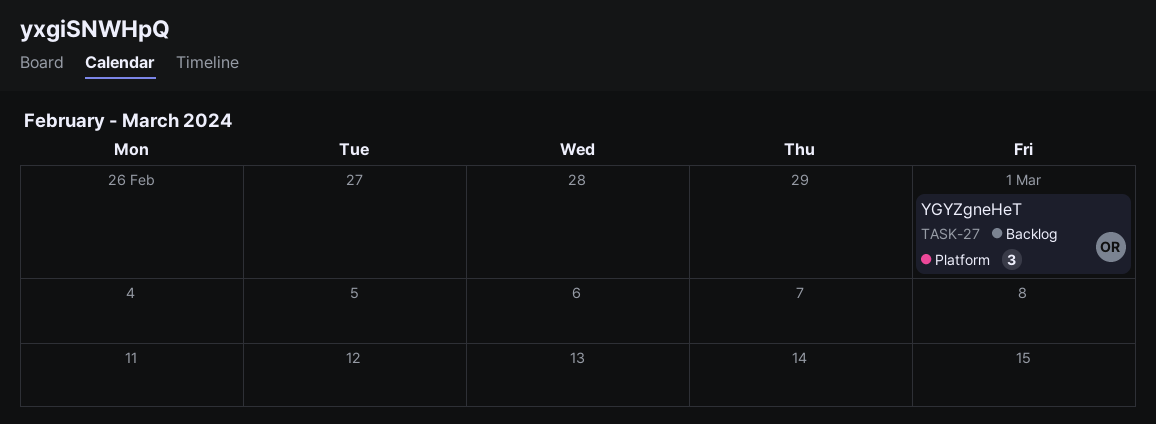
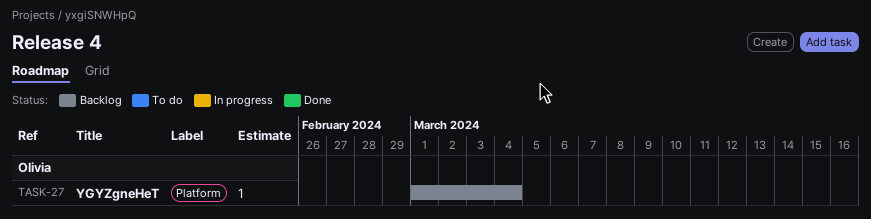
TASK-27, estimate: 3 -> 1
TASK-27, due: Mar 1 -> Mar 4

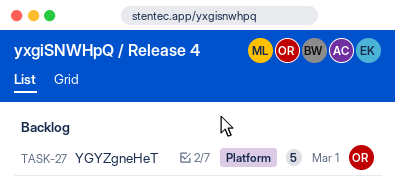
TASK-27, estimate: 1 -> 5
TASK-27, due: Mar 4 -> Mar 1

